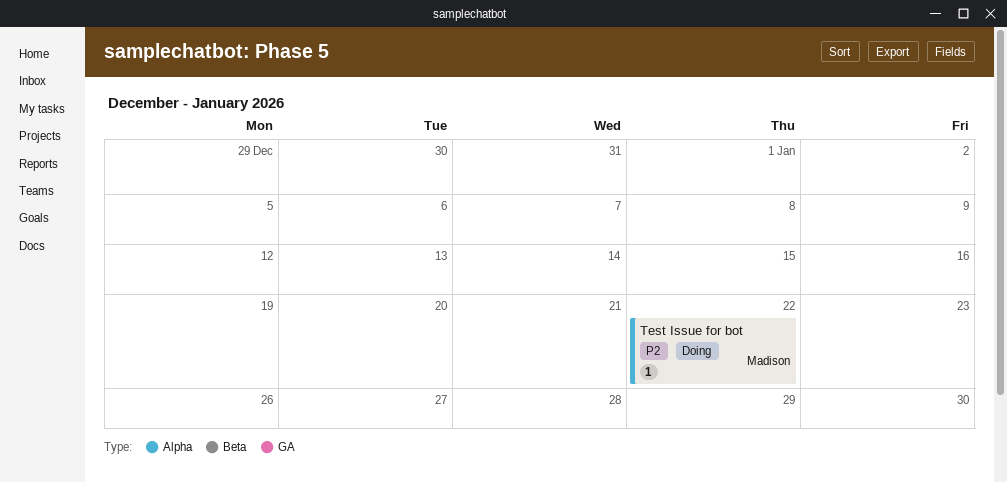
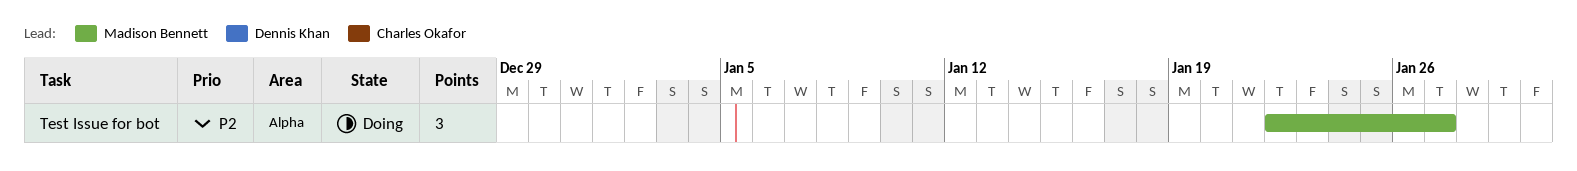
Test Issue for bot, estimate: 1 -> 3
Test Issue for bot, due: Jan 22 -> Jan 27

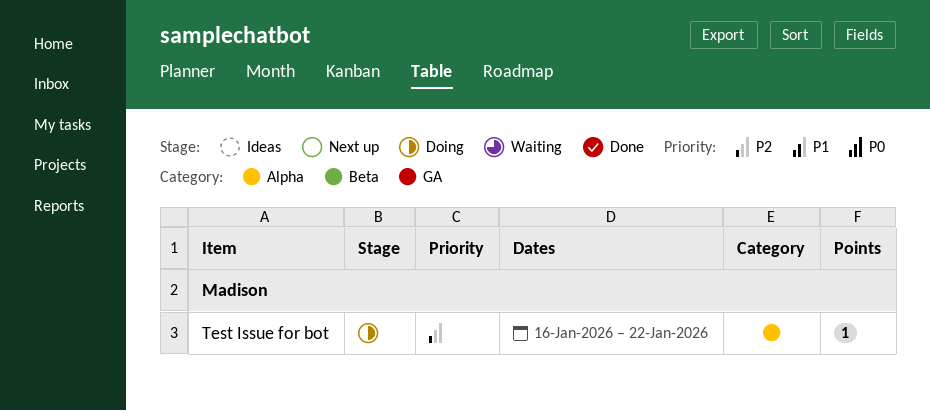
Test Issue for bot, estimate: 3 -> 1
Test Issue for bot, start: Jan 22 -> Jan 16
Test Issue for bot, due: Jan 27 -> Jan 22

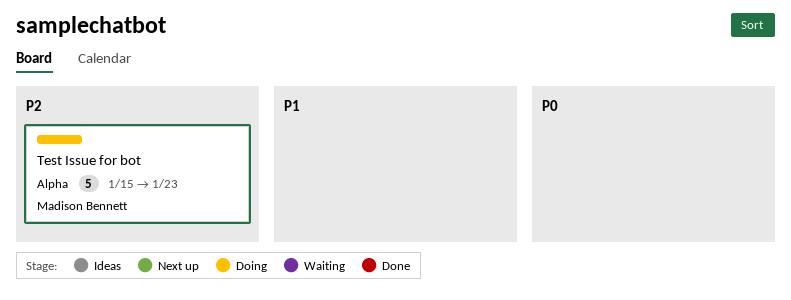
Test Issue for bot, estimate: 1 -> 5
Test Issue for bot, start: Jan 16 -> Jan 15
Test Issue for bot, due: Jan 22 -> Jan 23

